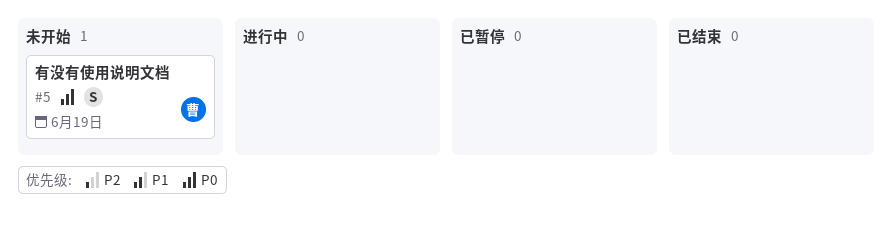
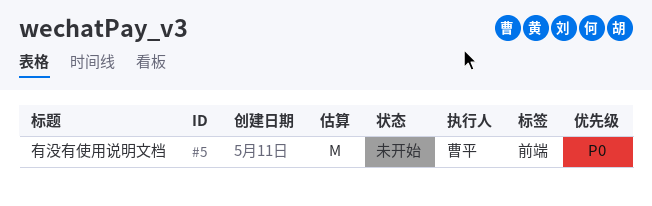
#5, estimate: S -> M

